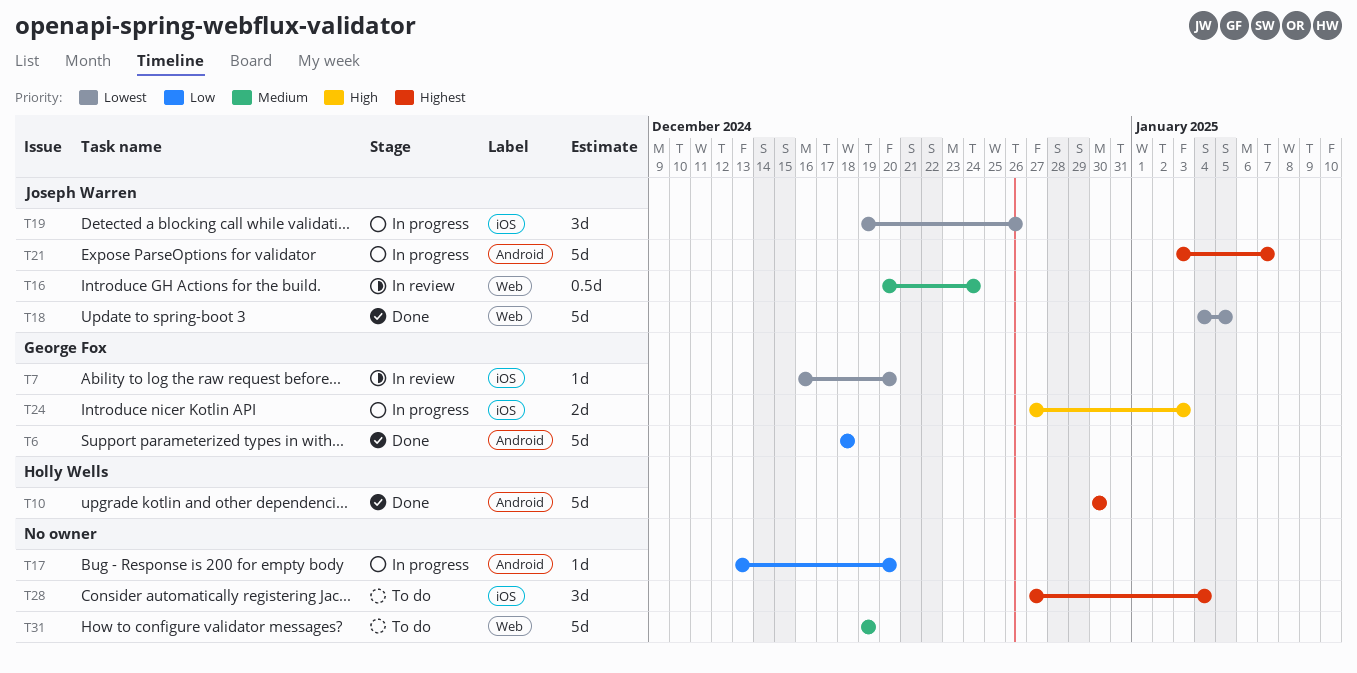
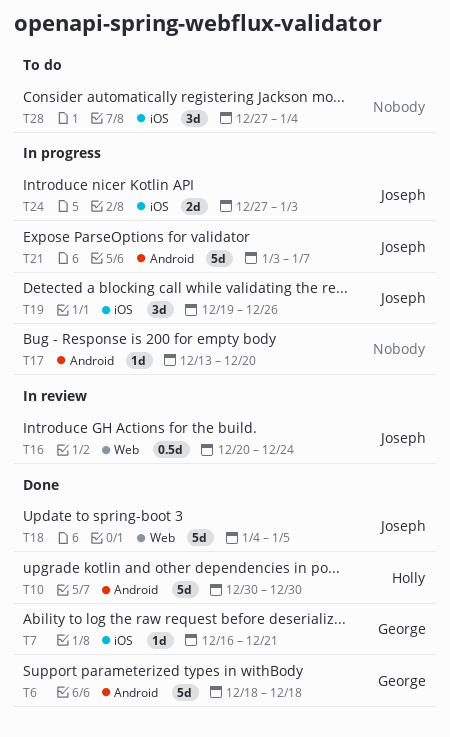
T7, status: In review -> Done
T7, due: Dec 20 -> Dec 21
T24, owner: George Fox -> Joseph Warren
T31: present -> none

